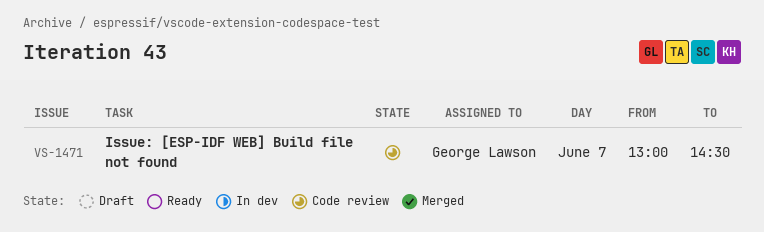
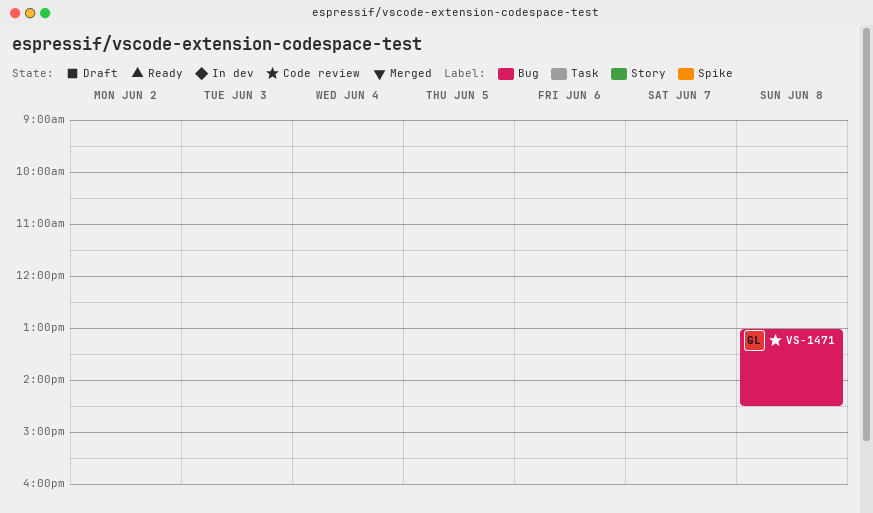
VS-1471, day: Jun 7 -> Jun 8

